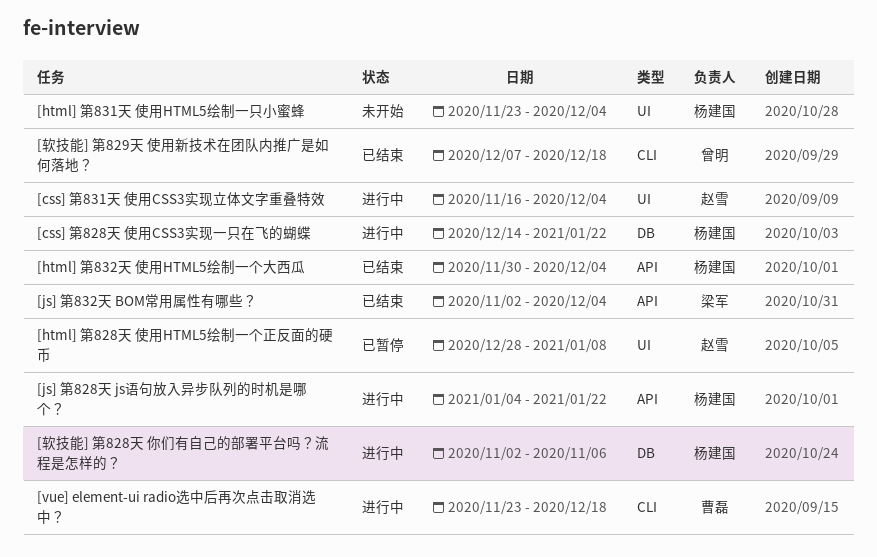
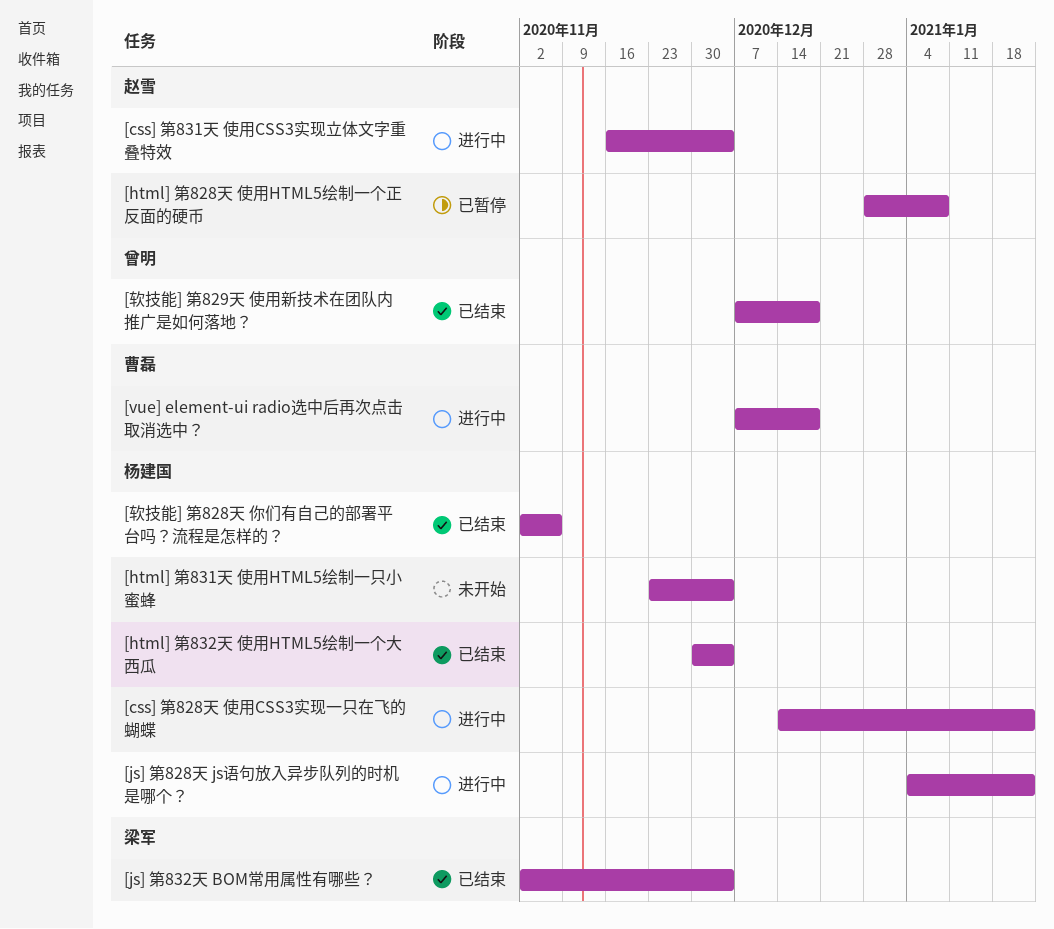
[vue] element-ui radio选中后再次点击取消选中？, start: Nov 23 -> Dec 7
[软技能] 第828天 你们有自己的部署平台吗？流程是怎样的？, status: 进行中 -> 已结束

